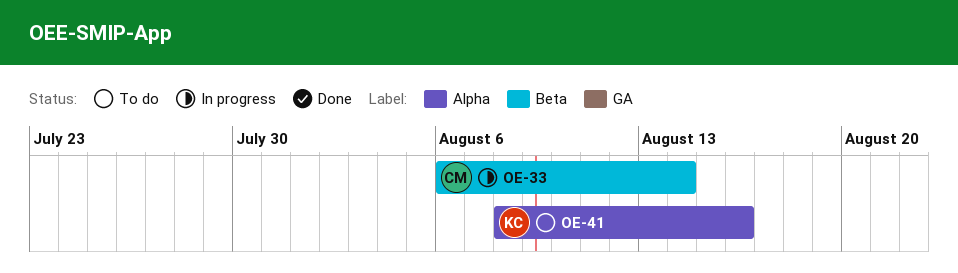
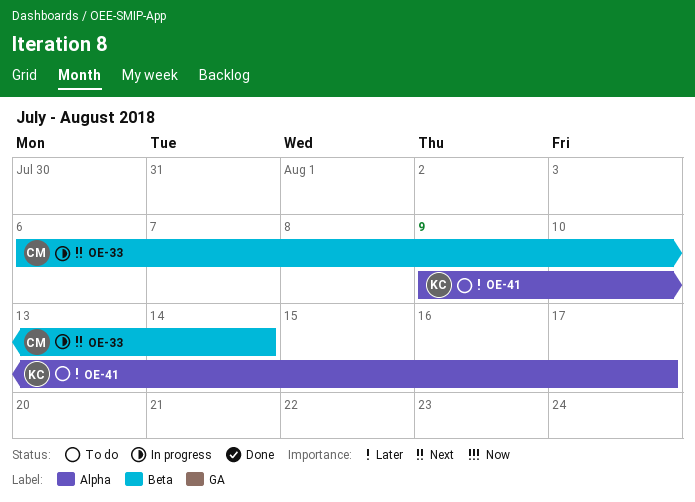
OE-41, start: Aug 8 -> Aug 9
OE-41, due: Aug 16 -> Aug 17

